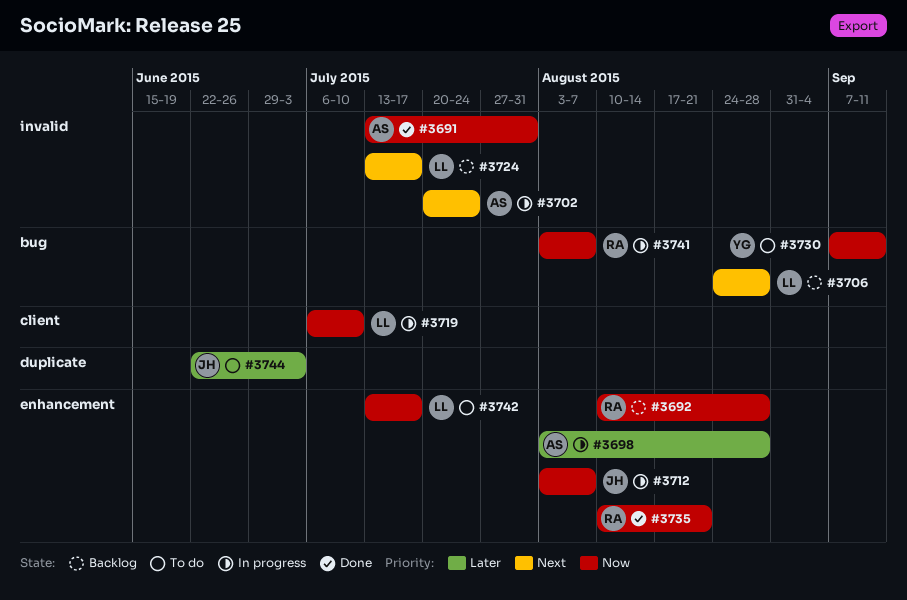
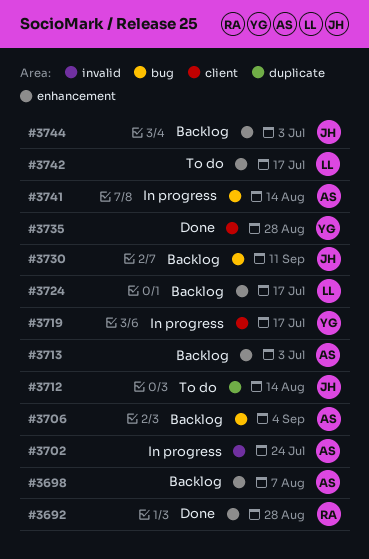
#3691: present -> none
#3692, status: Backlog -> Done
#3698, status: In progress -> Backlog
#3698, due: Aug 28 -> Aug 7
#3706, owner: LL -> AS
#3706, due: Aug 28 -> Sep 4
#3712, status: In progress -> To do
#3712, label: enhancement -> duplicate
#3712, due: Aug 7 -> Aug 14
#3713: none -> present
#3719, owner: LL -> YG
#3719, due: Jul 10 -> Jul 17
#3724, label: invalid -> enhancement
#3730, status: To do -> Backlog
#3730, owner: YG -> JH
#3735, owner: RA -> YG
#3735, label: enhancement -> client
#3735, due: Aug 21 -> Aug 28
#3741, owner: RA -> AS
#3741, due: Aug 7 -> Aug 14
#3744, status: To do -> Backlog
#3744, label: duplicate -> enhancement

